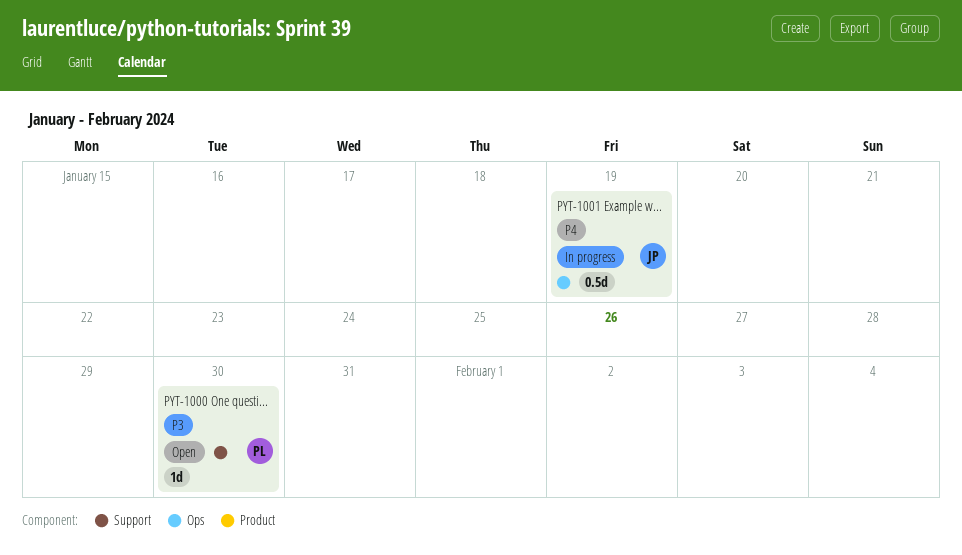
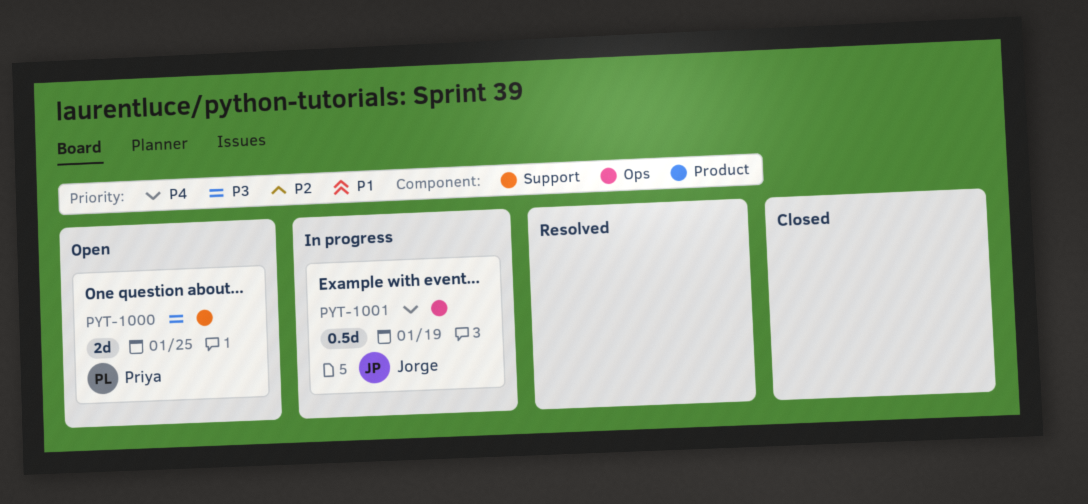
PYT-1000, estimate: 1d -> 2d
PYT-1000, due: Jan 30 -> Jan 25

